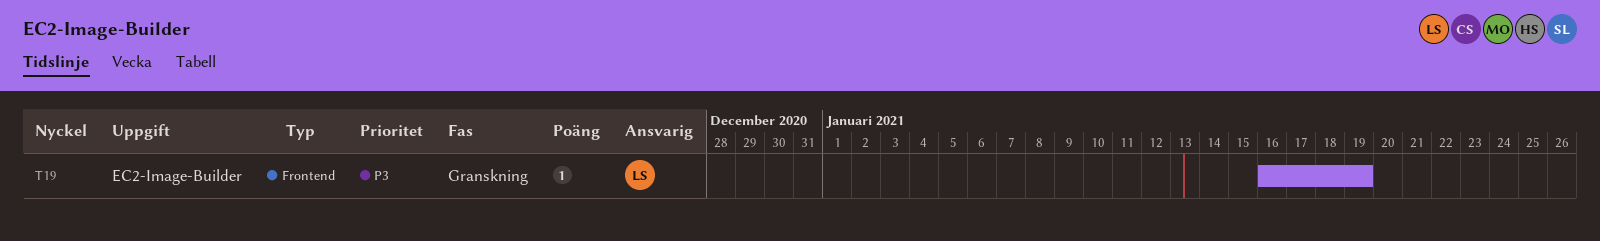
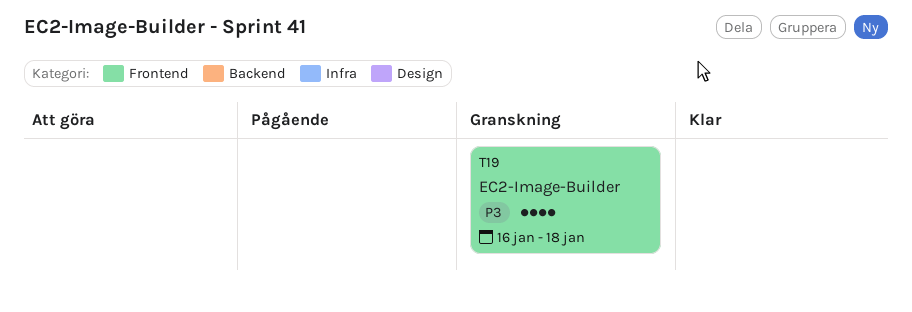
T19, estimate: 1 -> 4
T19, due: Jan 19 -> Jan 18

